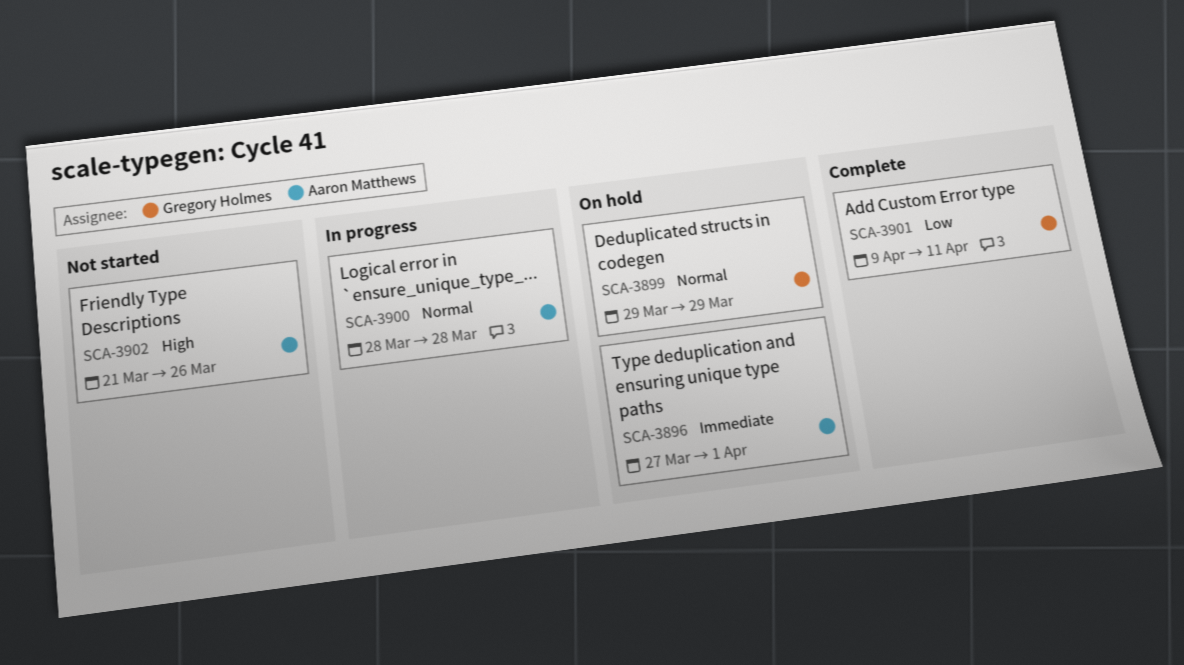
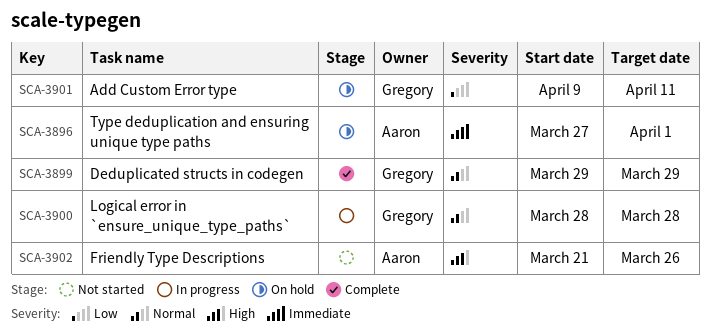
SCA-3899, status: On hold -> Complete
SCA-3900, owner: Aaron Matthews -> Gregory Holmes
SCA-3901, status: Complete -> On hold

